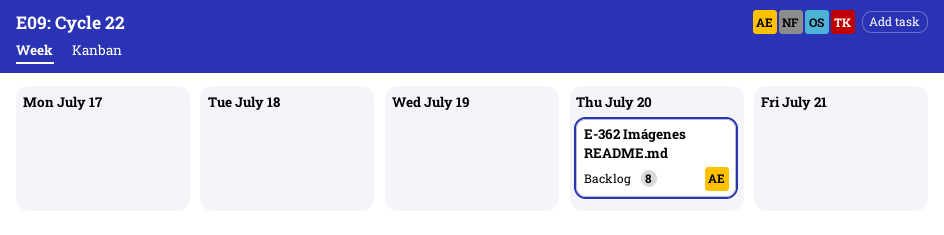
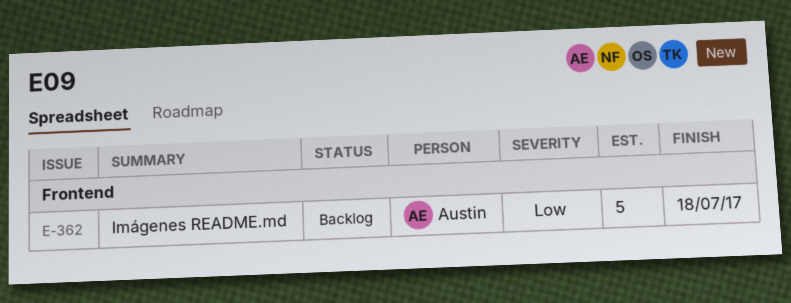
E-362, estimate: 8 -> 5
E-362, due: Jul 20 -> Jul 18

